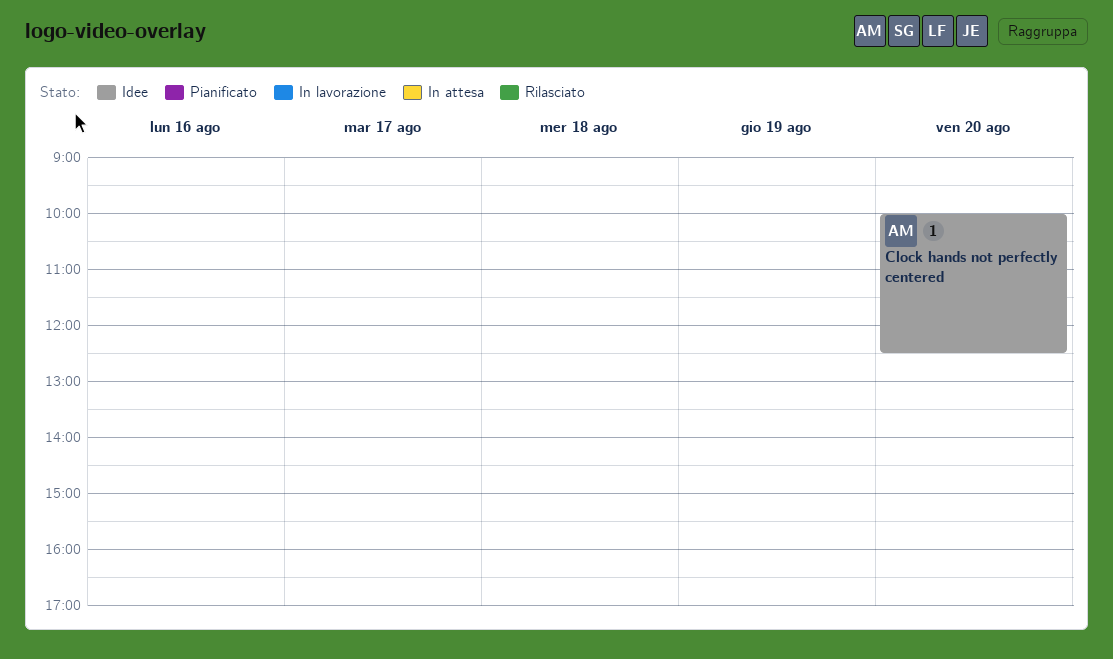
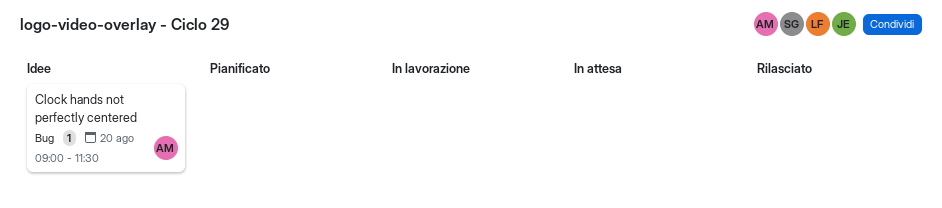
Clock hands not perfectly centered, begins: 10:00 -> 09:00
Clock hands not perfectly centered, ends: 12:30 -> 11:30

